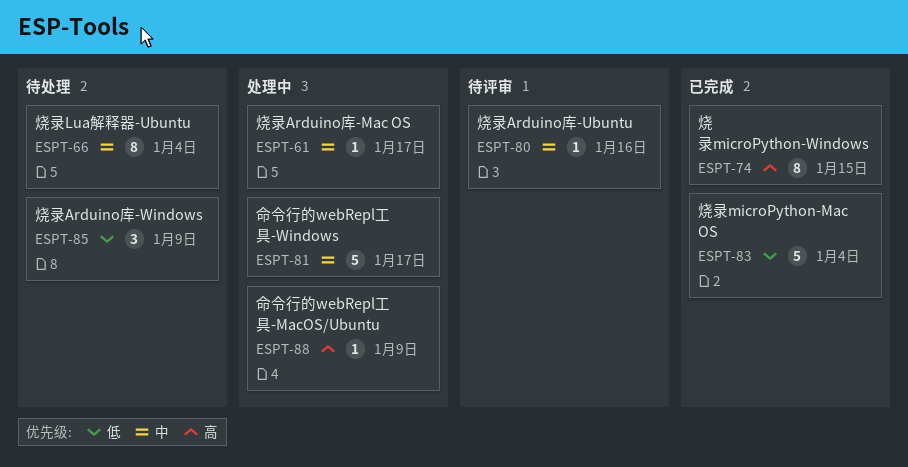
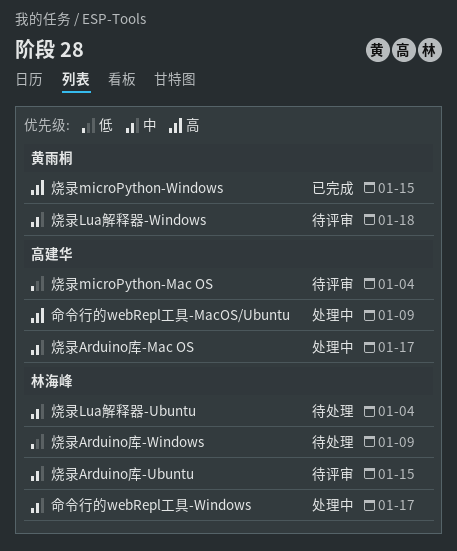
烧录Arduino库-Ubuntu, due: Jan 16 -> Jan 15
烧录Lua解释器-Windows: none -> present
烧录microPython-Mac OS, status: 已完成 -> 待评审

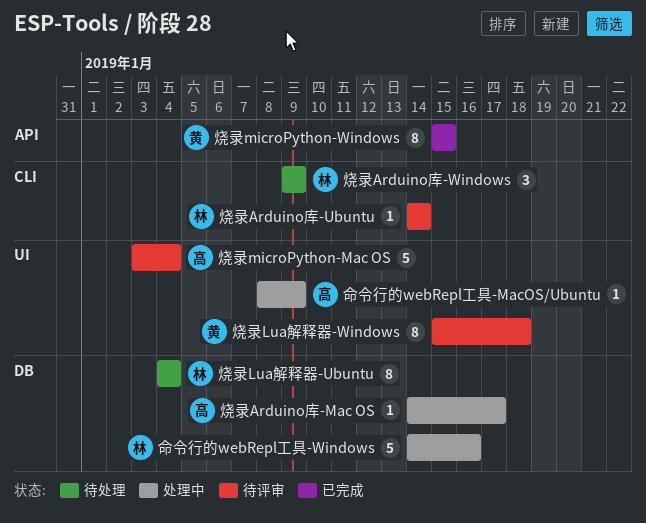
命令行的webRepl工具-Windows, due: Jan 17 -> Jan 16
烧录Arduino库-Ubuntu, due: Jan 15 -> Jan 14

